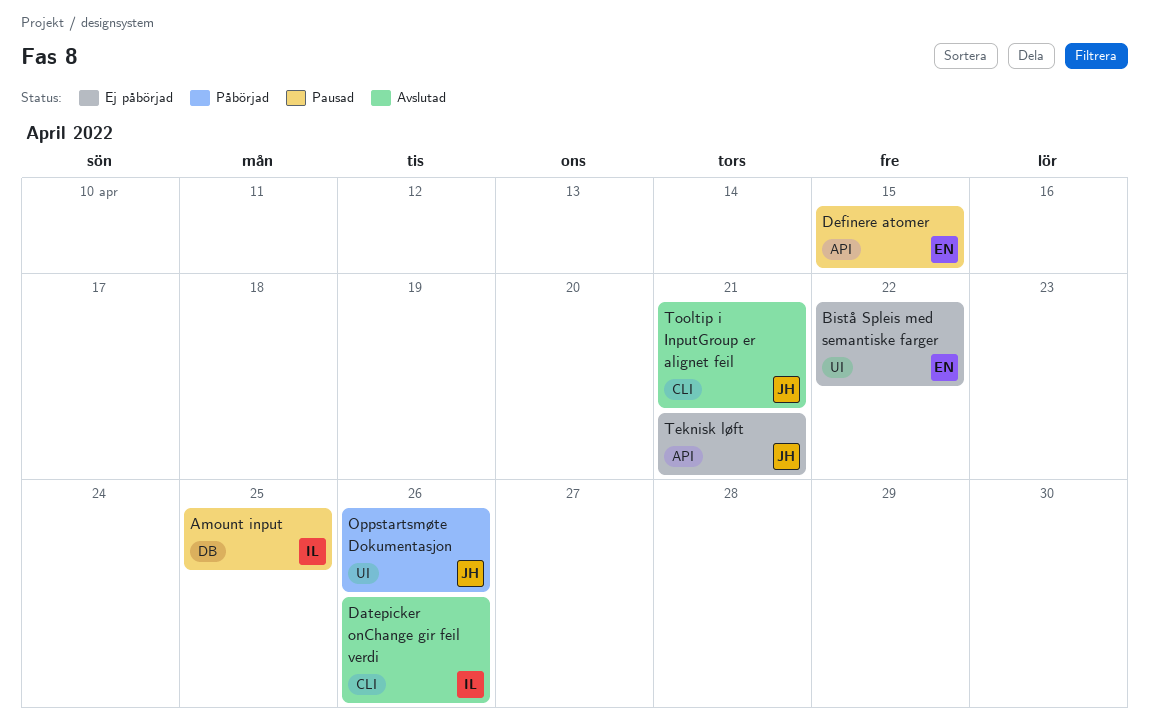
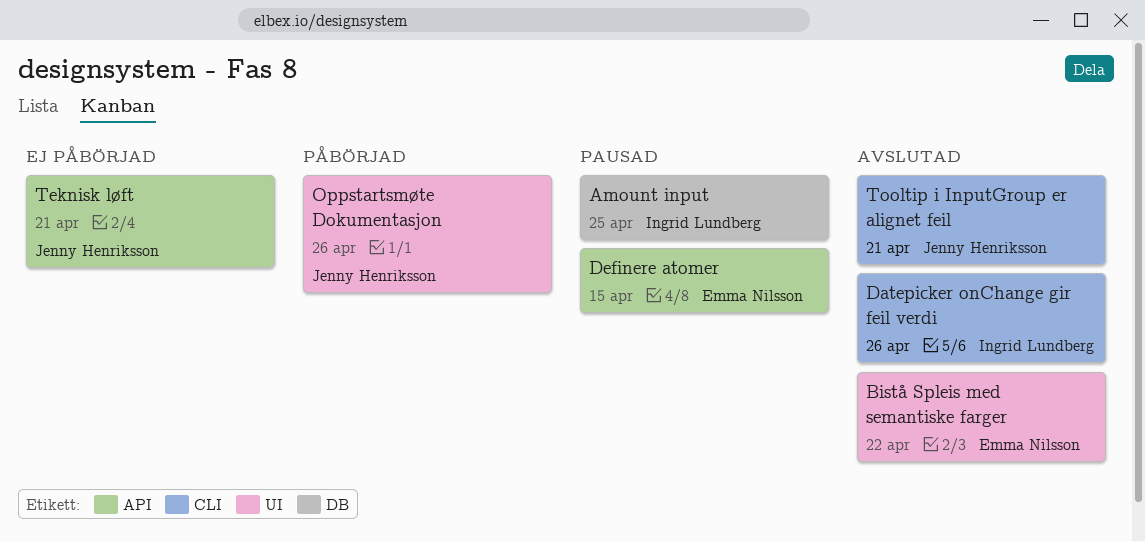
Bistå Spleis med semantiske farger, status: Ej påbörjad -> Avslutad

